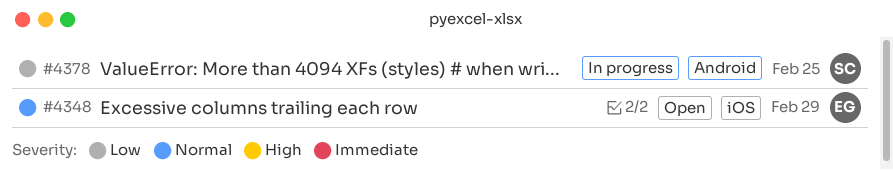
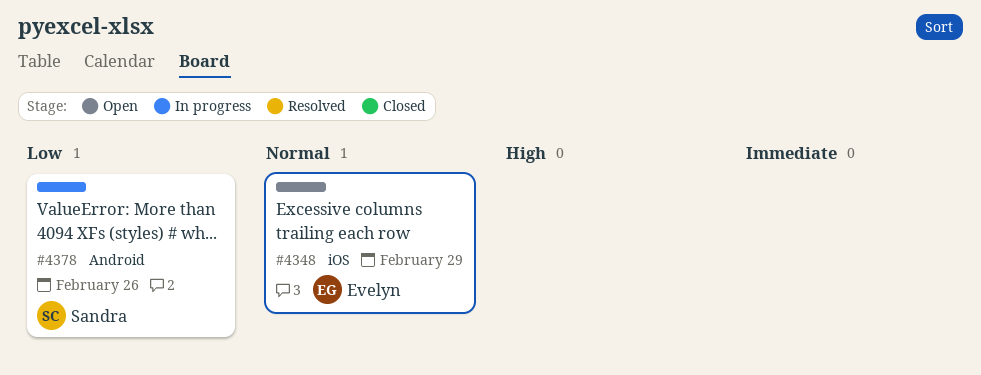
#4378, due: Feb 25 -> Feb 26

